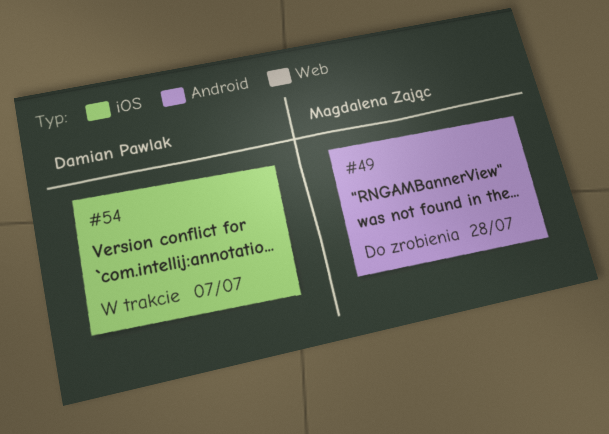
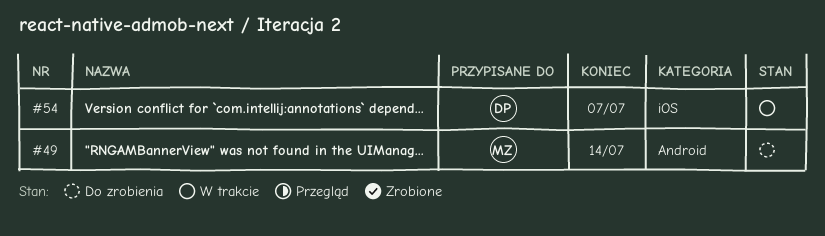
#49, due: Jul 28 -> Jul 14

